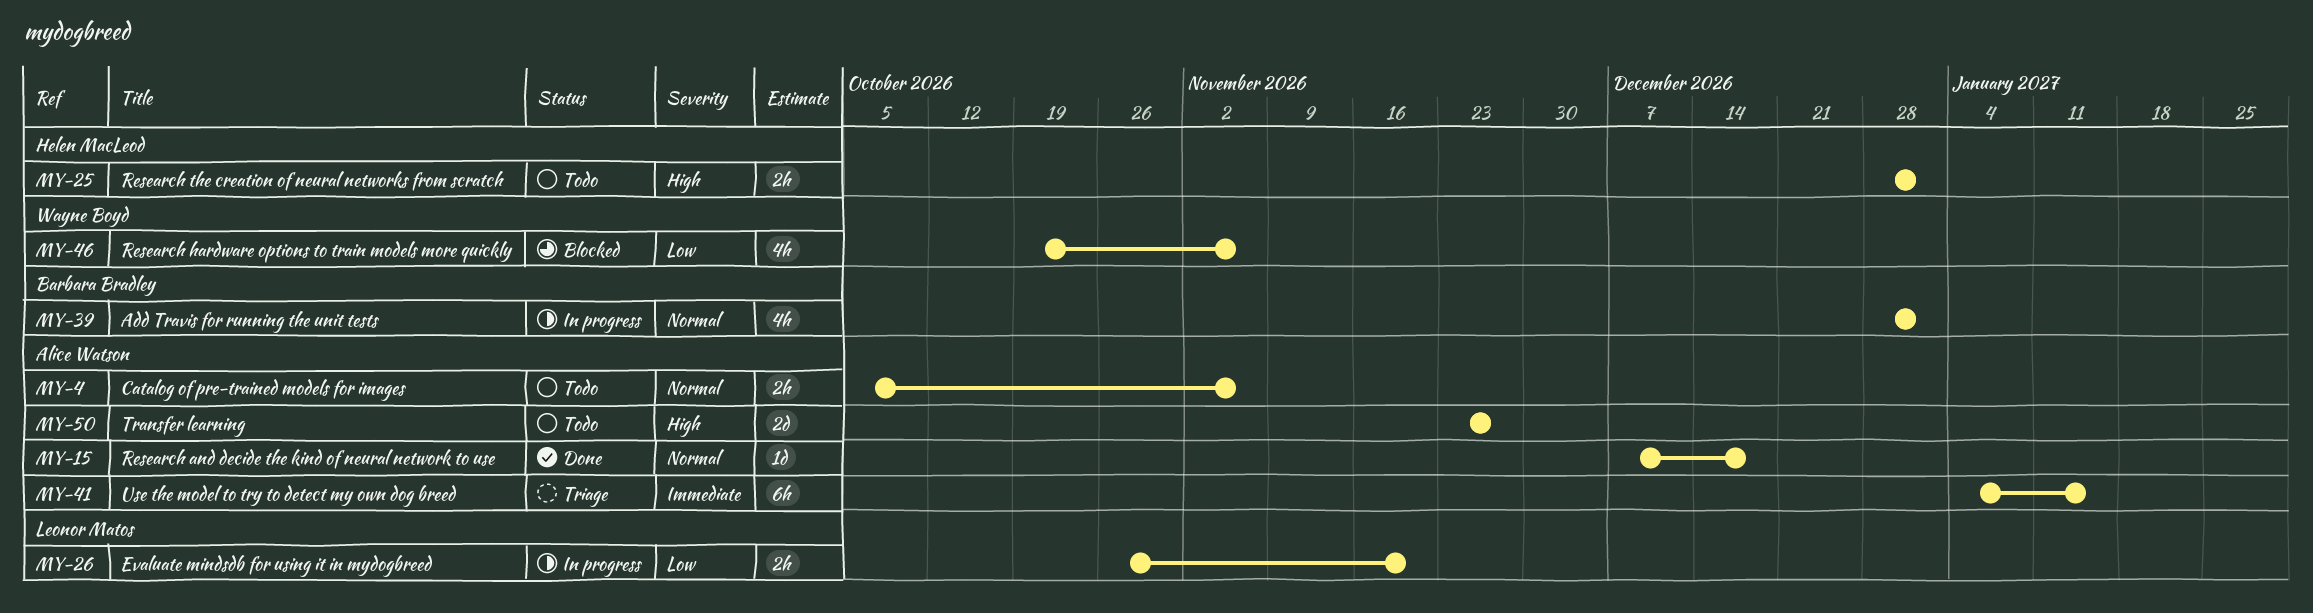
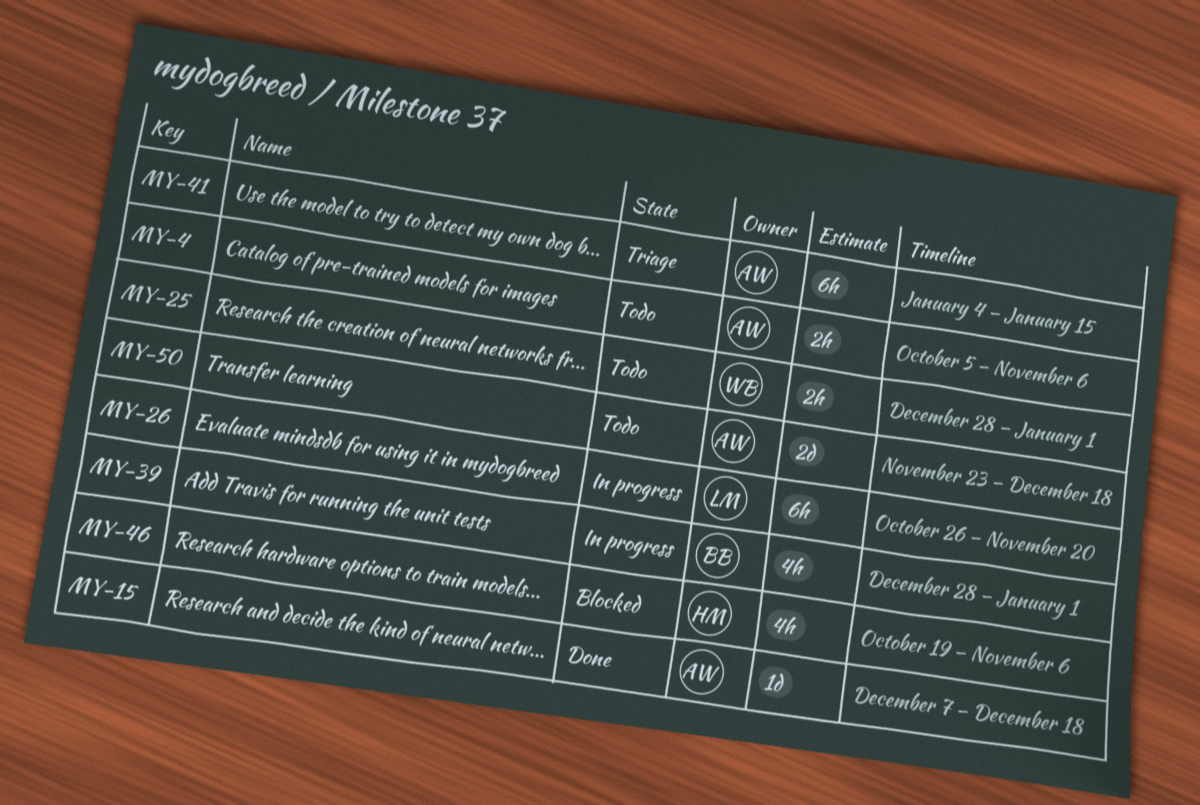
MY-25, owner: Helen MacLeod -> Wayne Boyd
MY-26, estimate: 2h -> 6h
MY-46, owner: Wayne Boyd -> Helen MacLeod
MY-50, due: Nov 27 -> Dec 18

